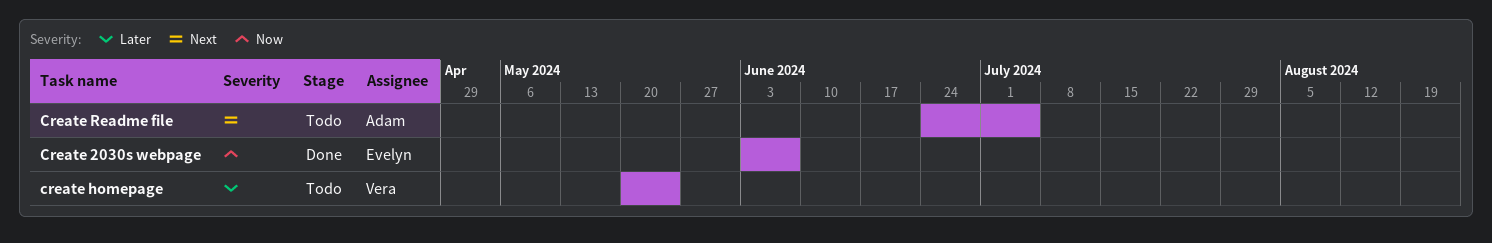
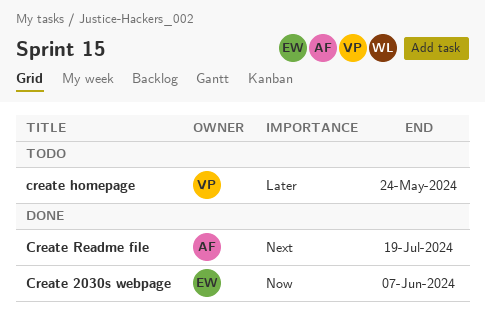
Create Readme file, status: Todo -> Done
Create Readme file, due: Jul 5 -> Jul 19

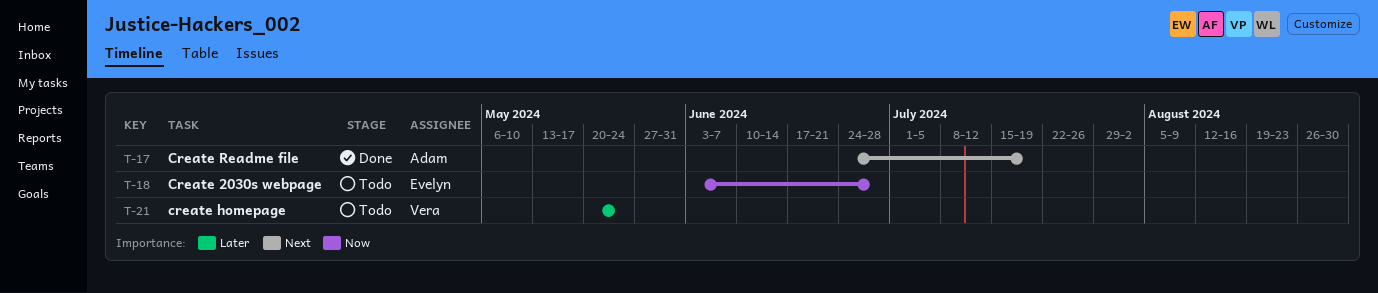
Create 2030s webpage, status: Done -> Todo
Create 2030s webpage, due: Jun 7 -> Jun 28

